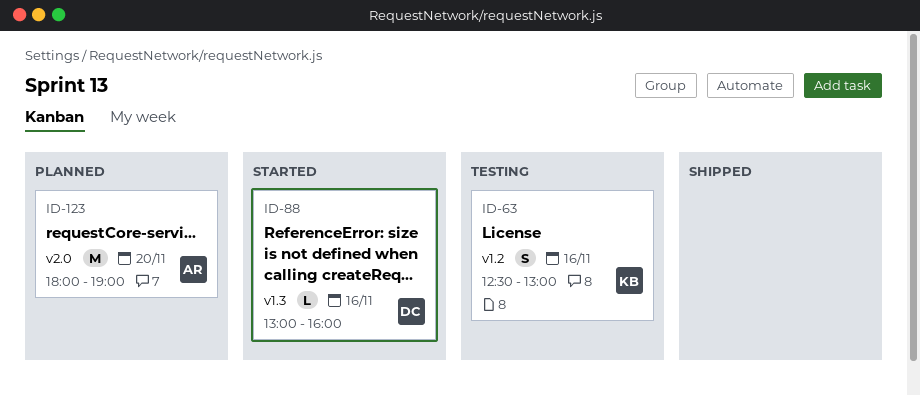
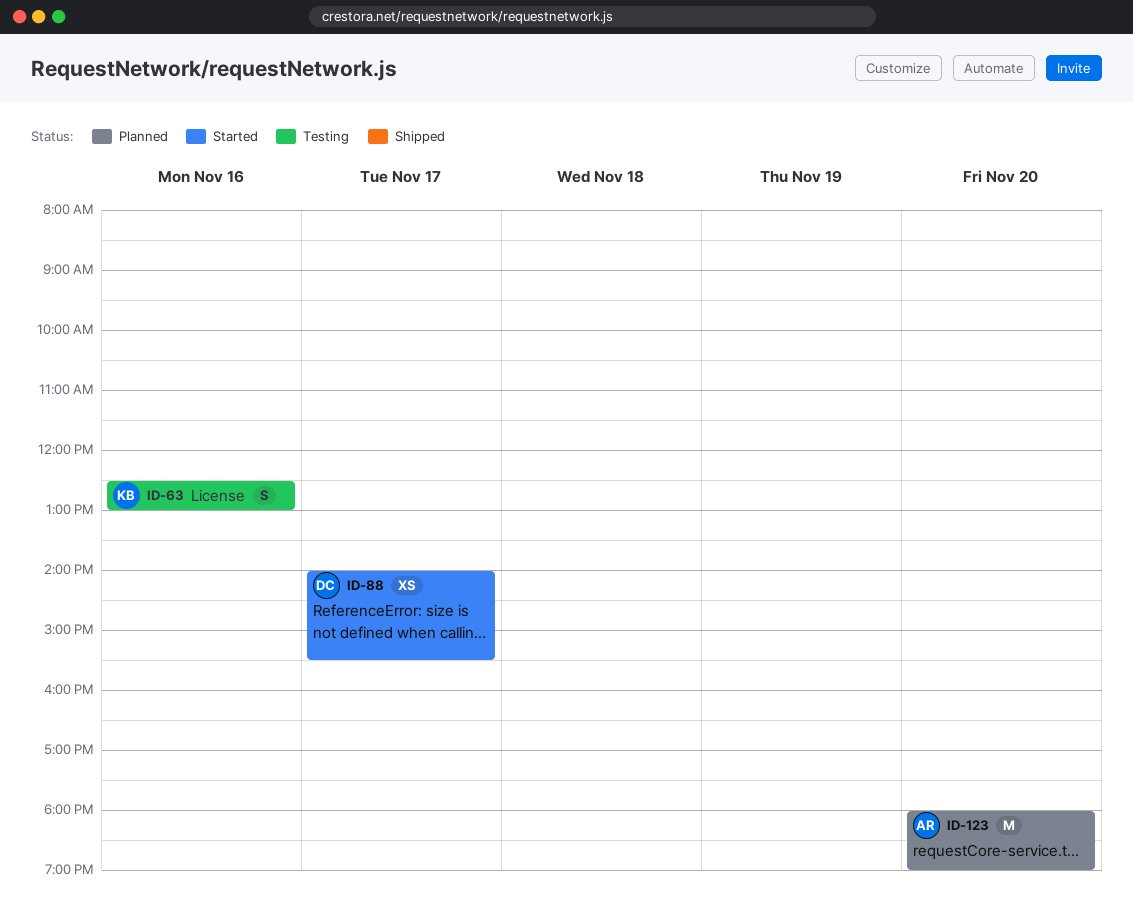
ID-88, estimate: L -> XS
ID-88, day: Nov 16 -> Nov 17
ID-88, begins: 13:00 -> 14:00
ID-88, ends: 16:00 -> 15:30

